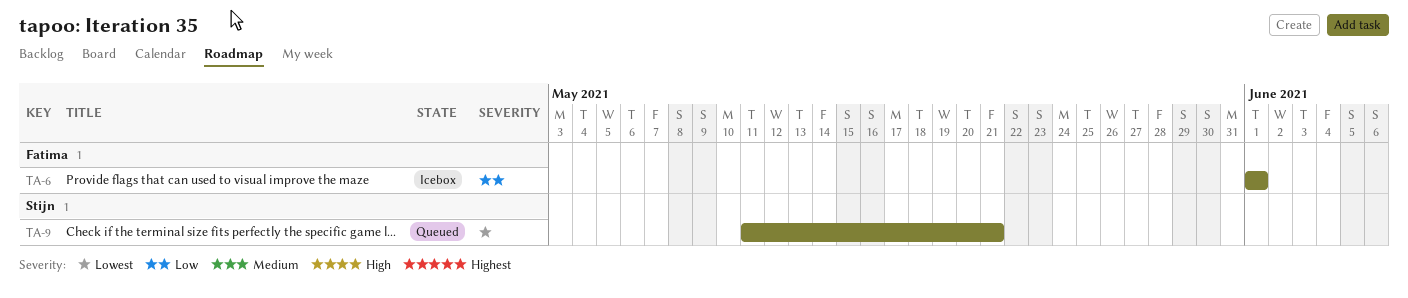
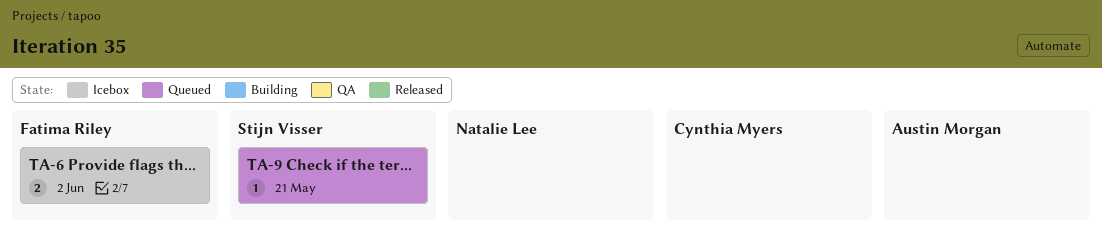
TA-6, due: Jun 1 -> Jun 2

